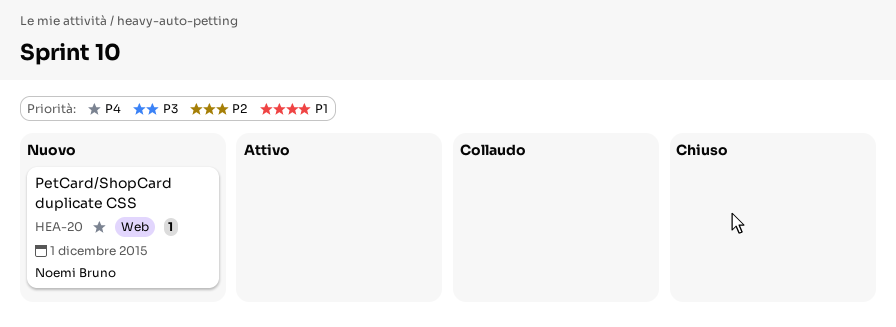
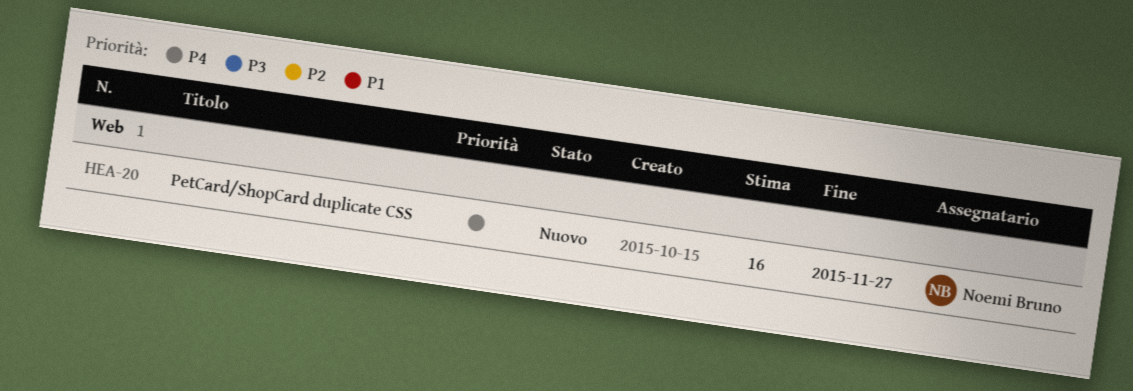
HEA-20, estimate: 1 -> 16
HEA-20, due: Dec 1 -> Nov 27

